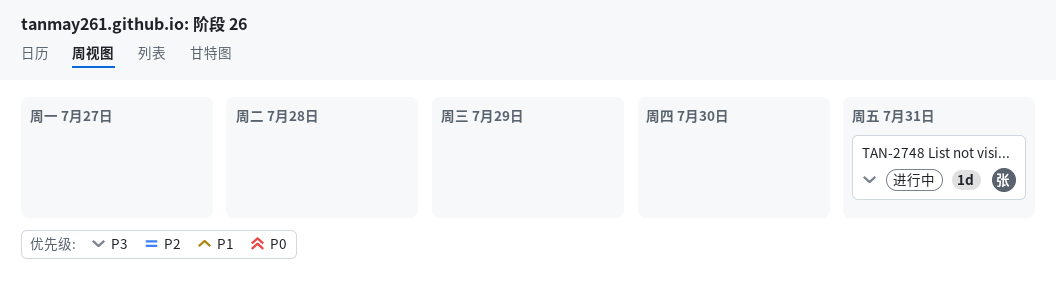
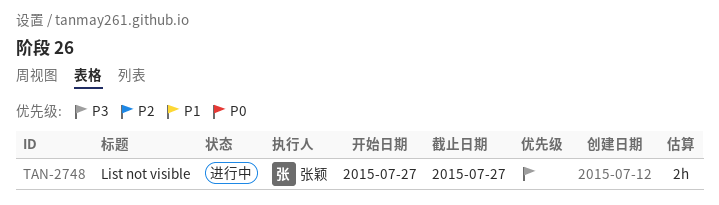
TAN-2748, estimate: 1d -> 2h
TAN-2748, due: Jul 31 -> Jul 27

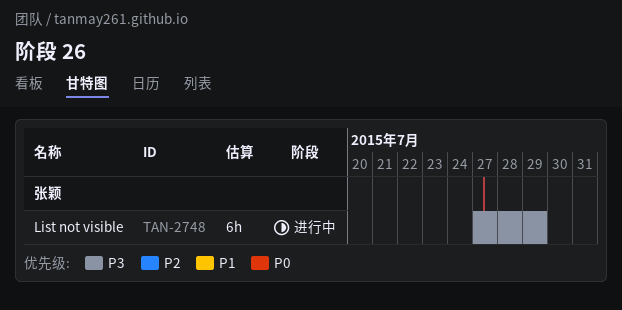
TAN-2748, estimate: 2h -> 6h
TAN-2748, due: Jul 27 -> Jul 29

